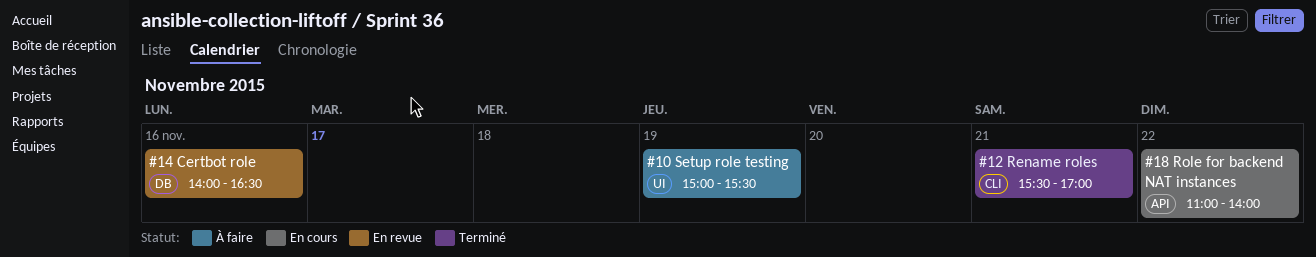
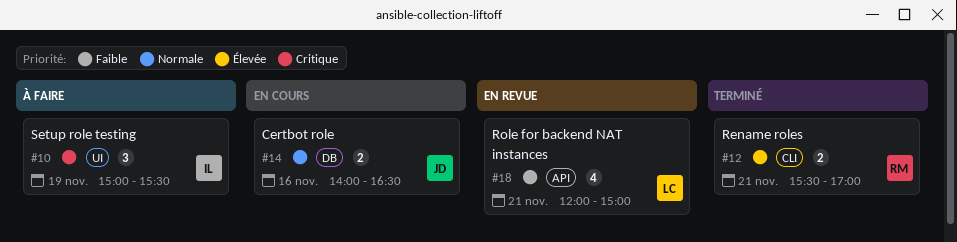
#14, status: En revue -> En cours
#18, status: En cours -> En revue
#18, day: Nov 22 -> Nov 21
#18, begins: 11:00 -> 12:00
#18, ends: 14:00 -> 15:00

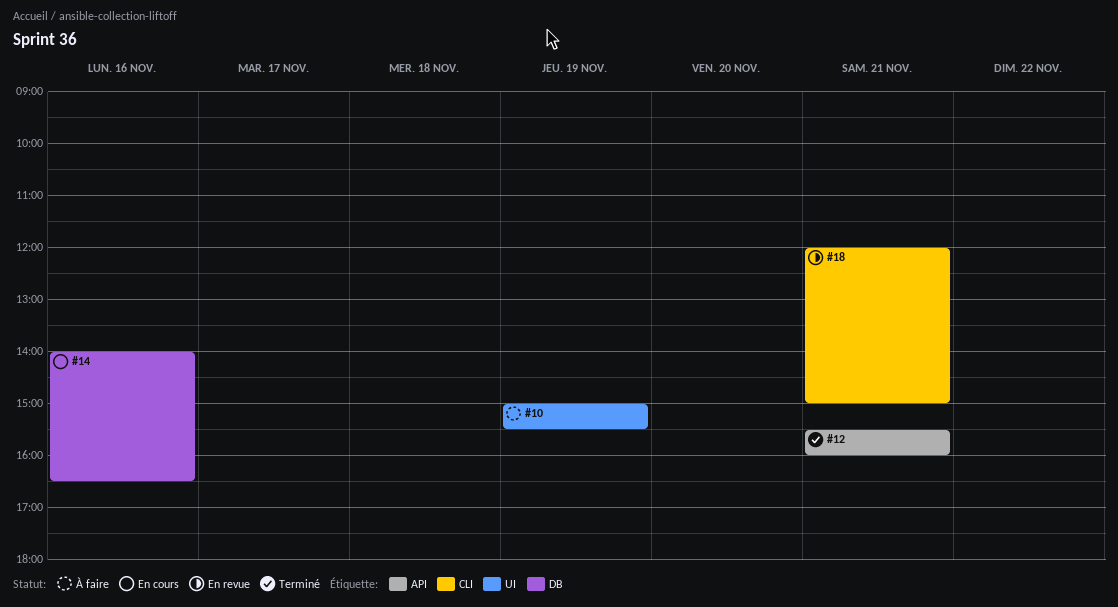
#12, label: CLI -> API
#12, ends: 17:00 -> 16:00
#18, label: API -> CLI

